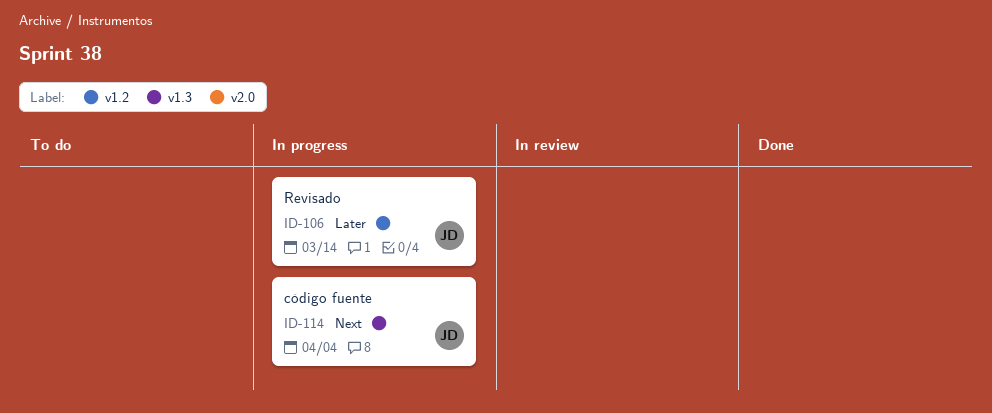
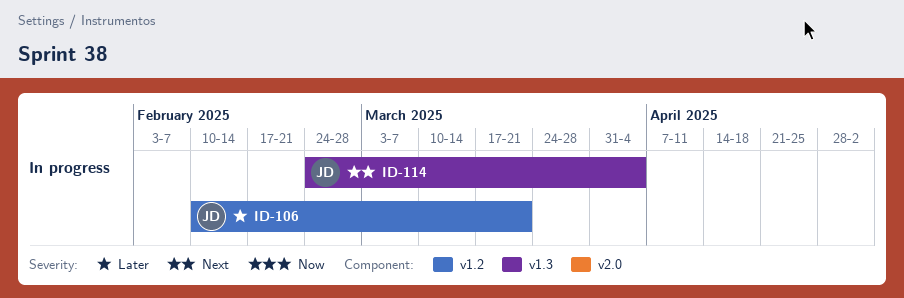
ID-106, due: Mar 14 -> Mar 21

